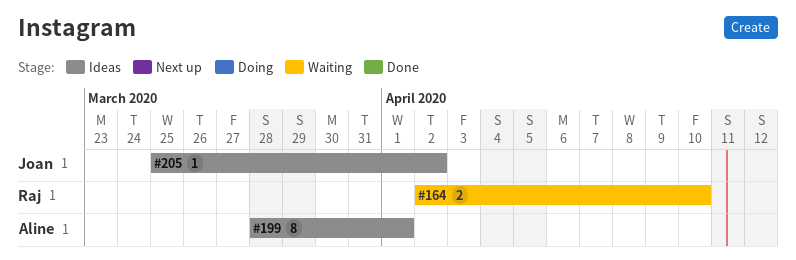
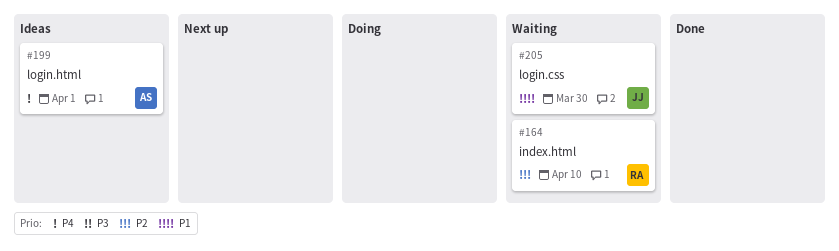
#205, status: Ideas -> Waiting
#205, due: Apr 2 -> Mar 30

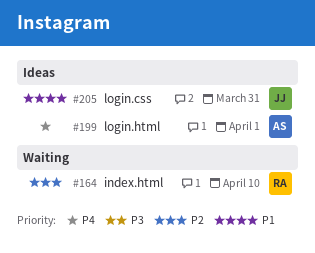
#205, status: Waiting -> Ideas
#205, due: Mar 30 -> Mar 31

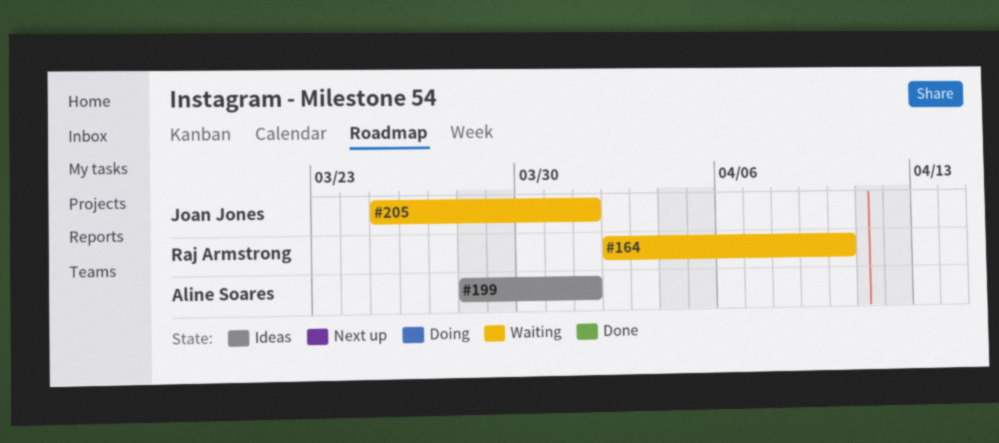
#205, status: Ideas -> Waiting
#205, due: Mar 31 -> Apr 1

